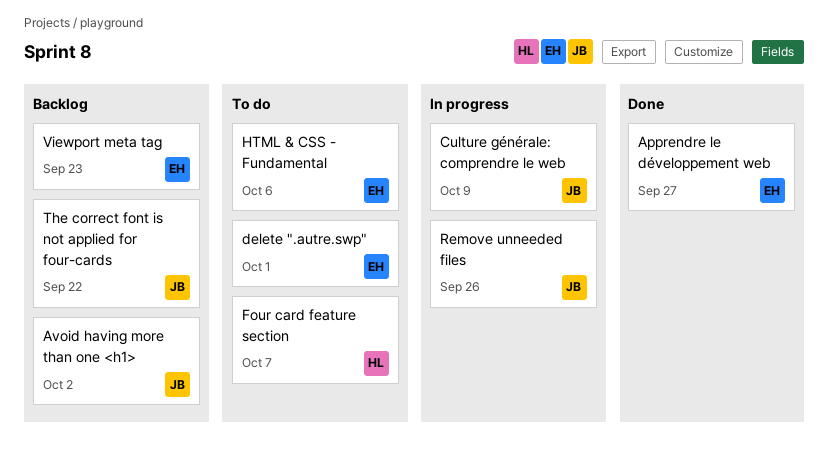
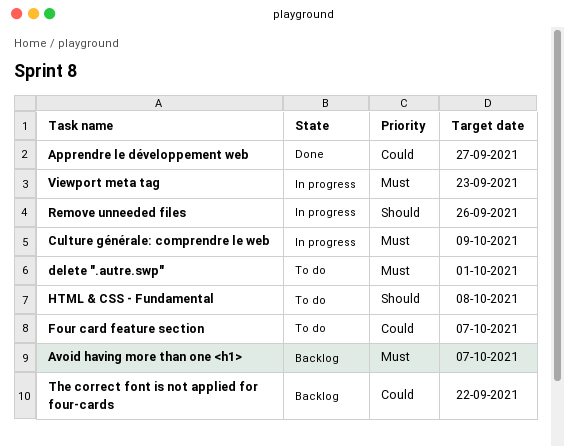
Avoid having more than one <h1>, due: Oct 2 -> Oct 7
HTML & CSS - Fundamental, due: Oct 6 -> Oct 8
Viewport meta tag, status: Backlog -> In progress

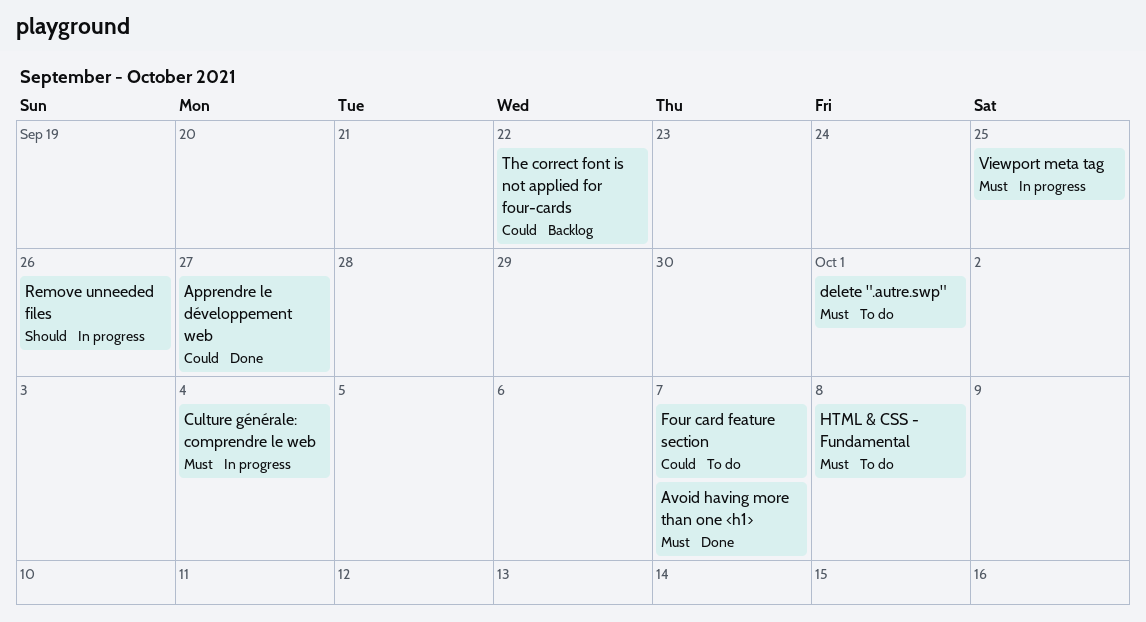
Avoid having more than one <h1>, status: Backlog -> Done
Culture générale: comprendre le web, due: Oct 9 -> Oct 4
HTML & CSS - Fundamental, priority: Should -> Must
Viewport meta tag, due: Sep 23 -> Sep 25

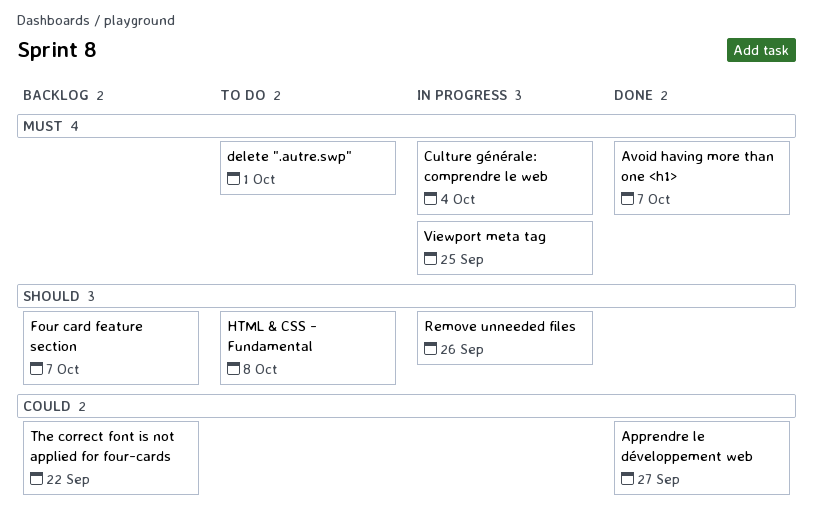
Four card feature section, status: To do -> Backlog
Four card feature section, priority: Could -> Should
HTML & CSS - Fundamental, priority: Must -> Should

